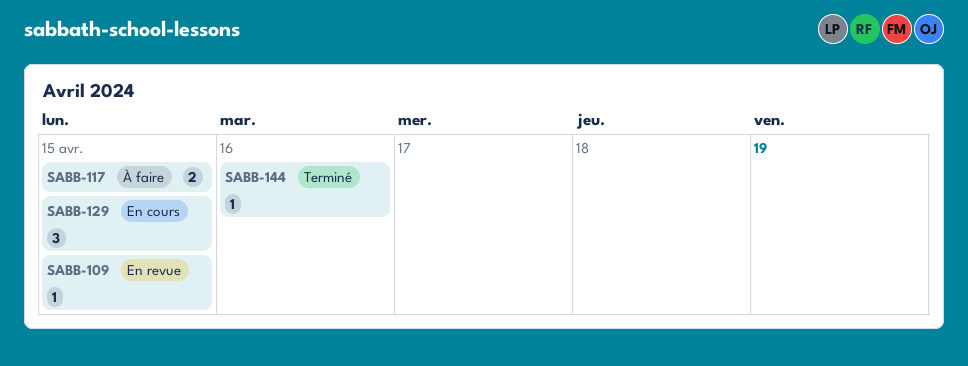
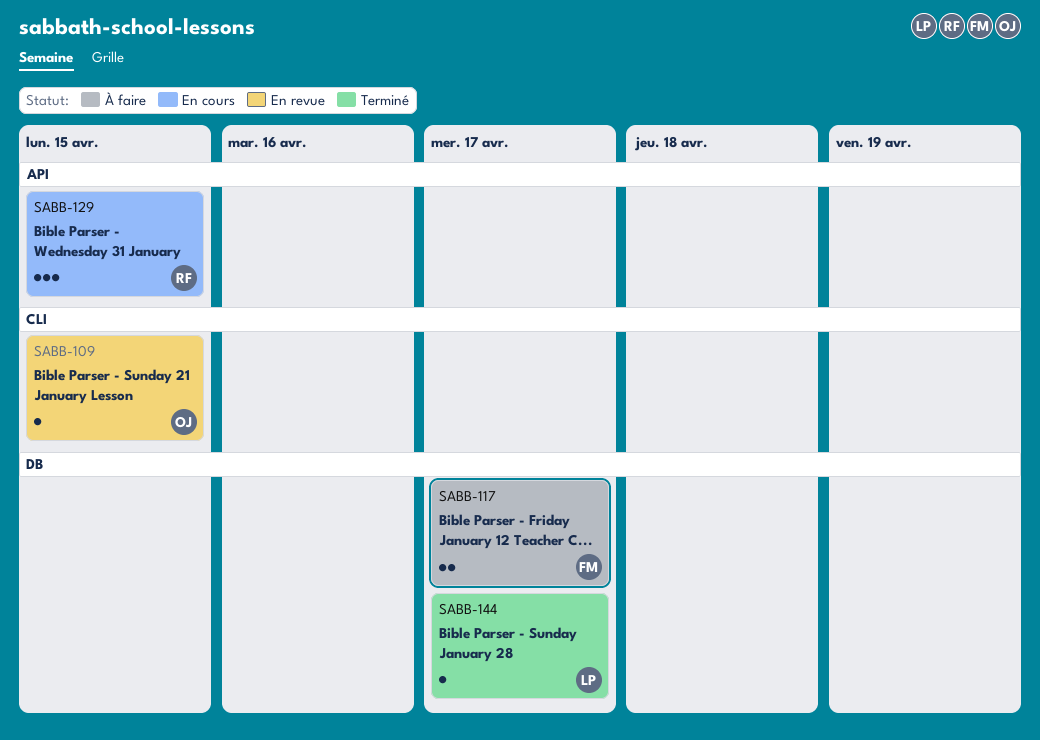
SABB-117, due: Apr 15 -> Apr 17
SABB-144, due: Apr 16 -> Apr 17

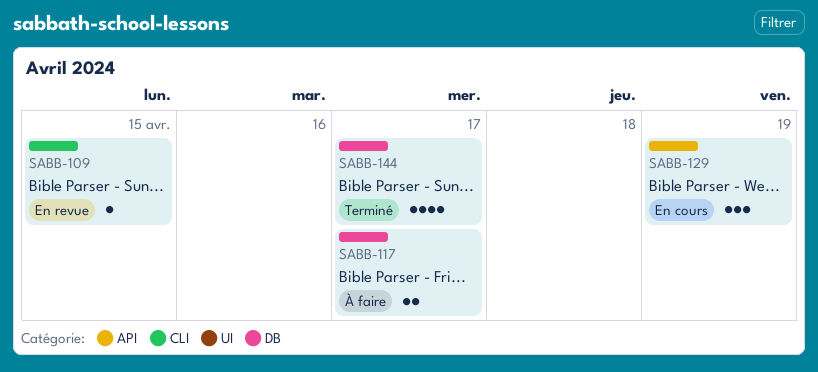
SABB-129, due: Apr 15 -> Apr 19
SABB-144, estimate: 1 -> 4

